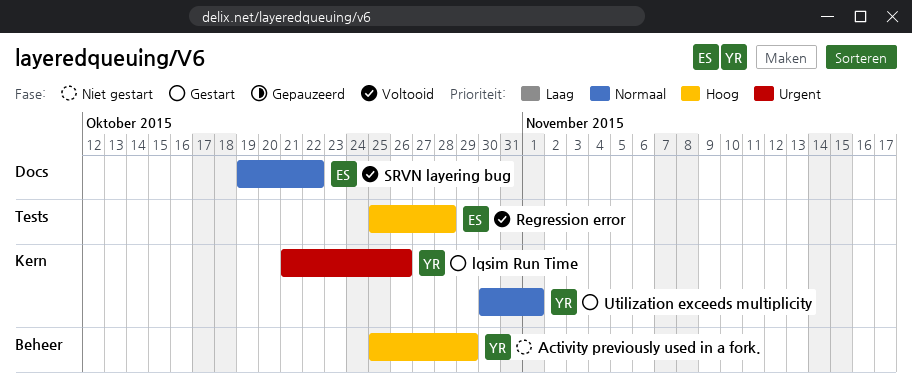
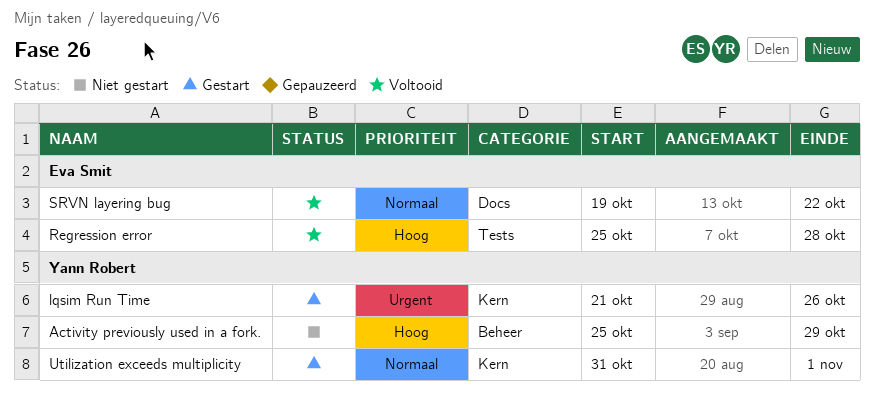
Utilization exceeds multiplicity, start: Oct 30 -> Oct 31

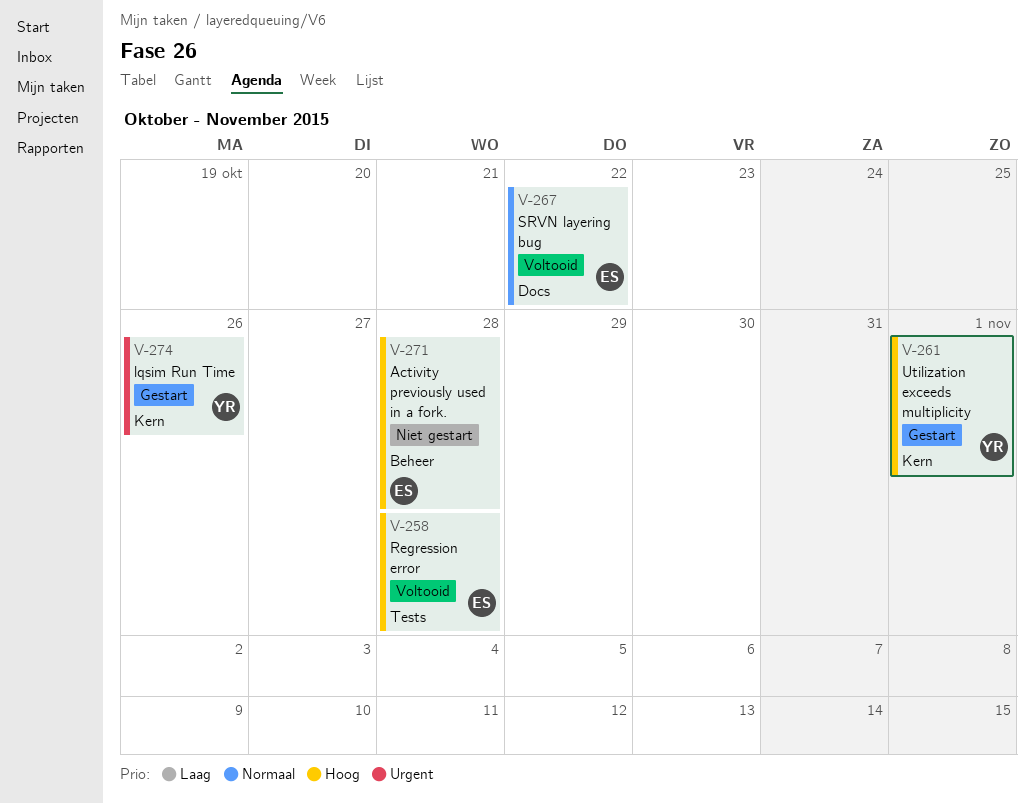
Activity previously used in a fork., owner: Yann Robert -> Eva Smit
Activity previously used in a fork., due: Oct 29 -> Oct 28
Utilization exceeds multiplicity, priority: Normaal -> Hoog

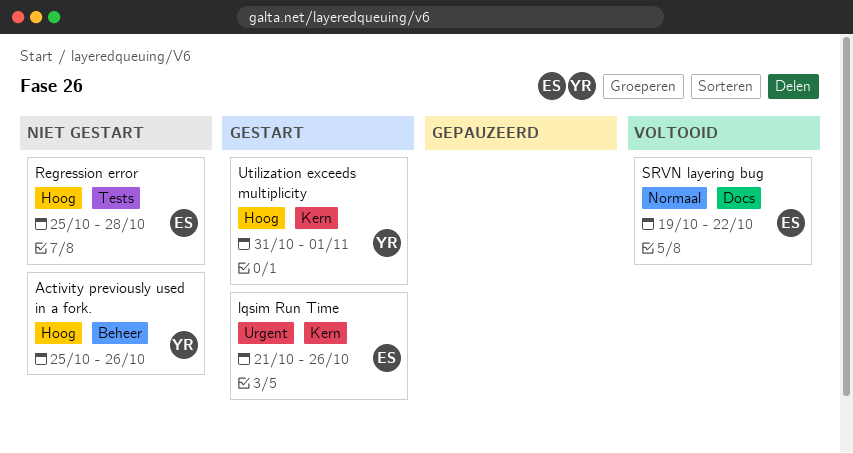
Activity previously used in a fork., owner: ES -> YR
Activity previously used in a fork., due: Oct 28 -> Oct 26
lqsim Run Time, owner: YR -> ES
Regression error, status: Voltooid -> Niet gestart

